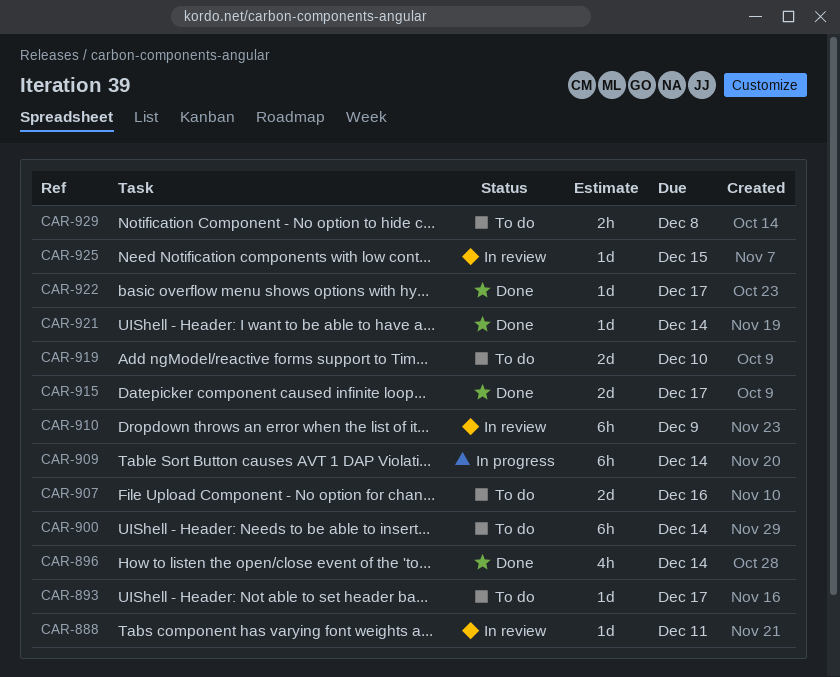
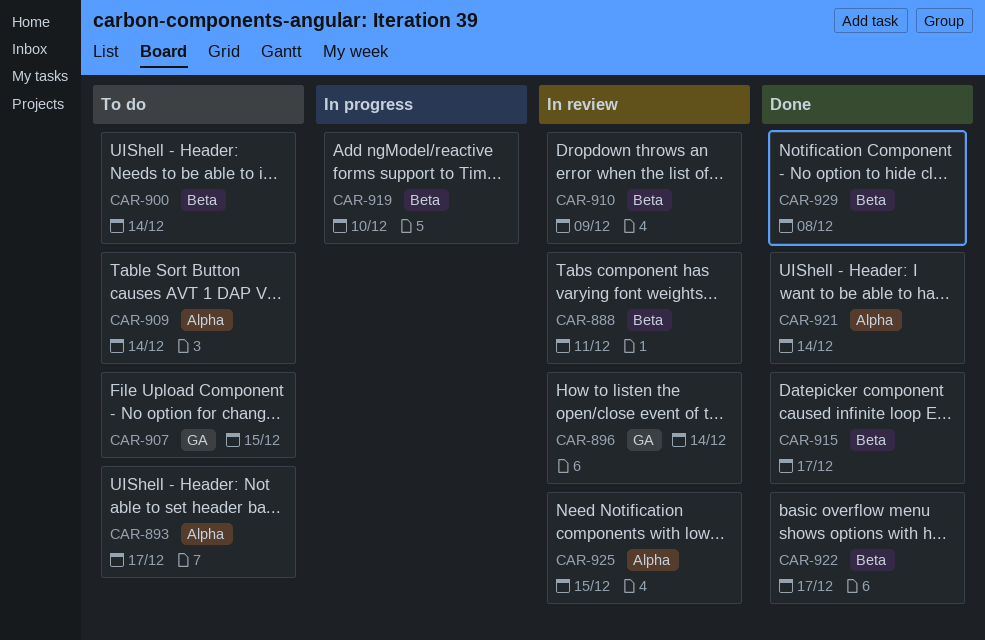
CAR-896, status: Done -> In review
CAR-907, due: Dec 16 -> Dec 15
CAR-909, status: In progress -> To do
CAR-919, status: To do -> In progress
CAR-929, status: To do -> Done

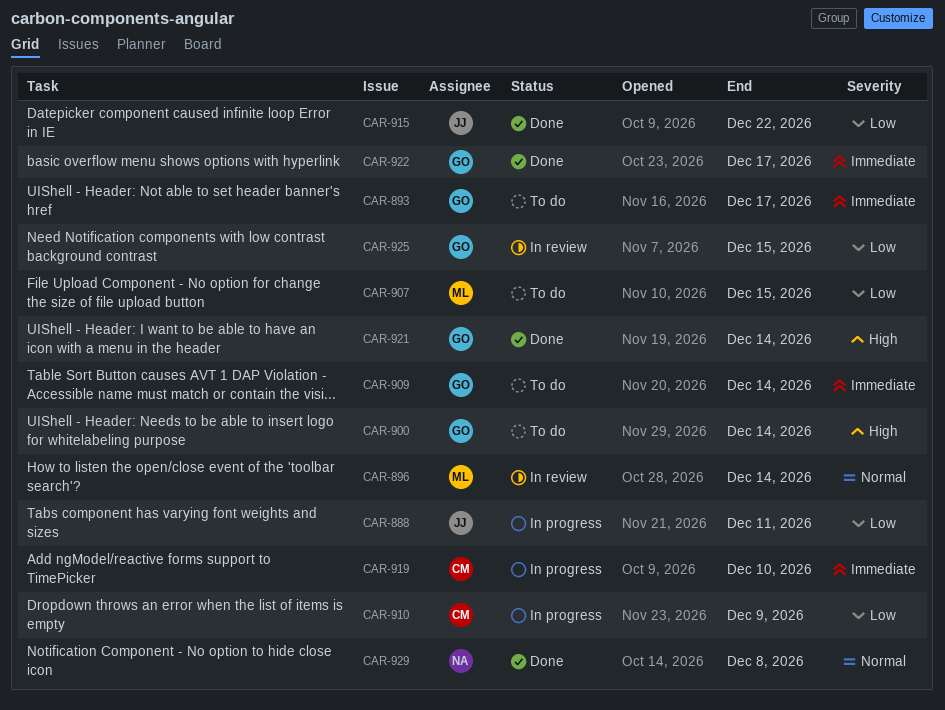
CAR-888, status: In review -> In progress
CAR-910, status: In review -> In progress
CAR-915, due: Dec 17 -> Dec 22

